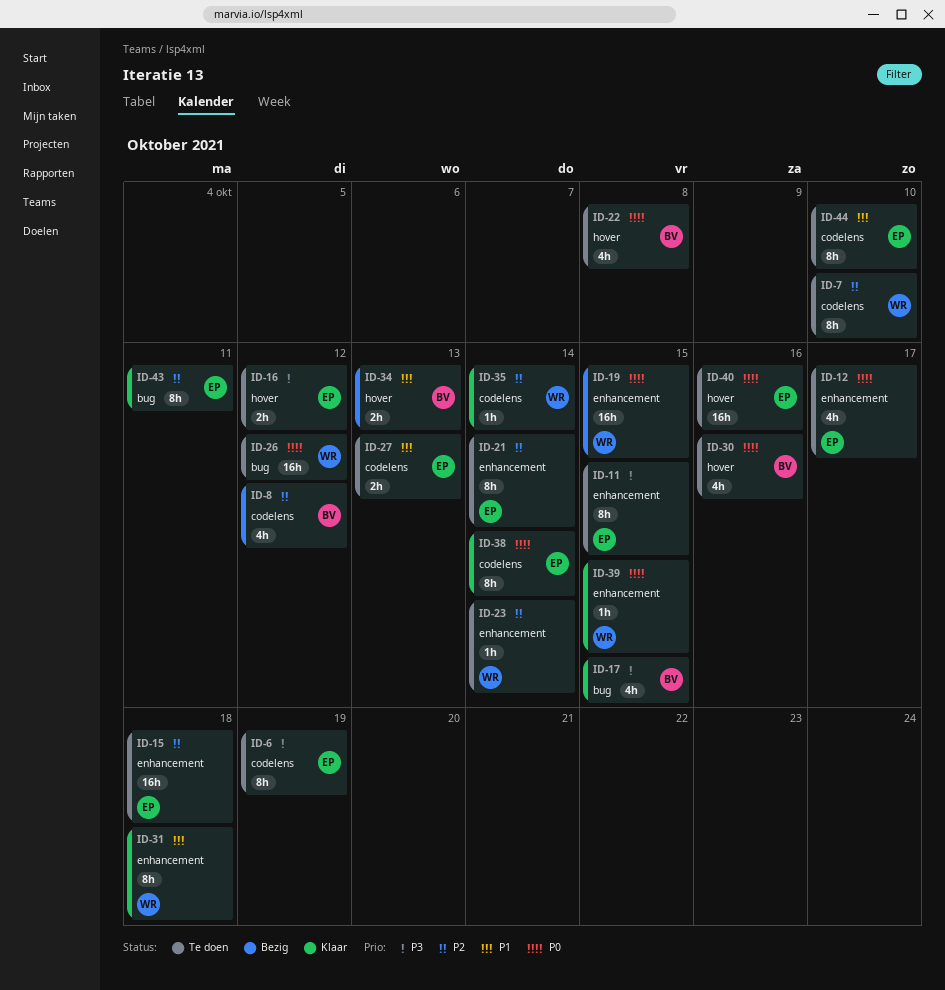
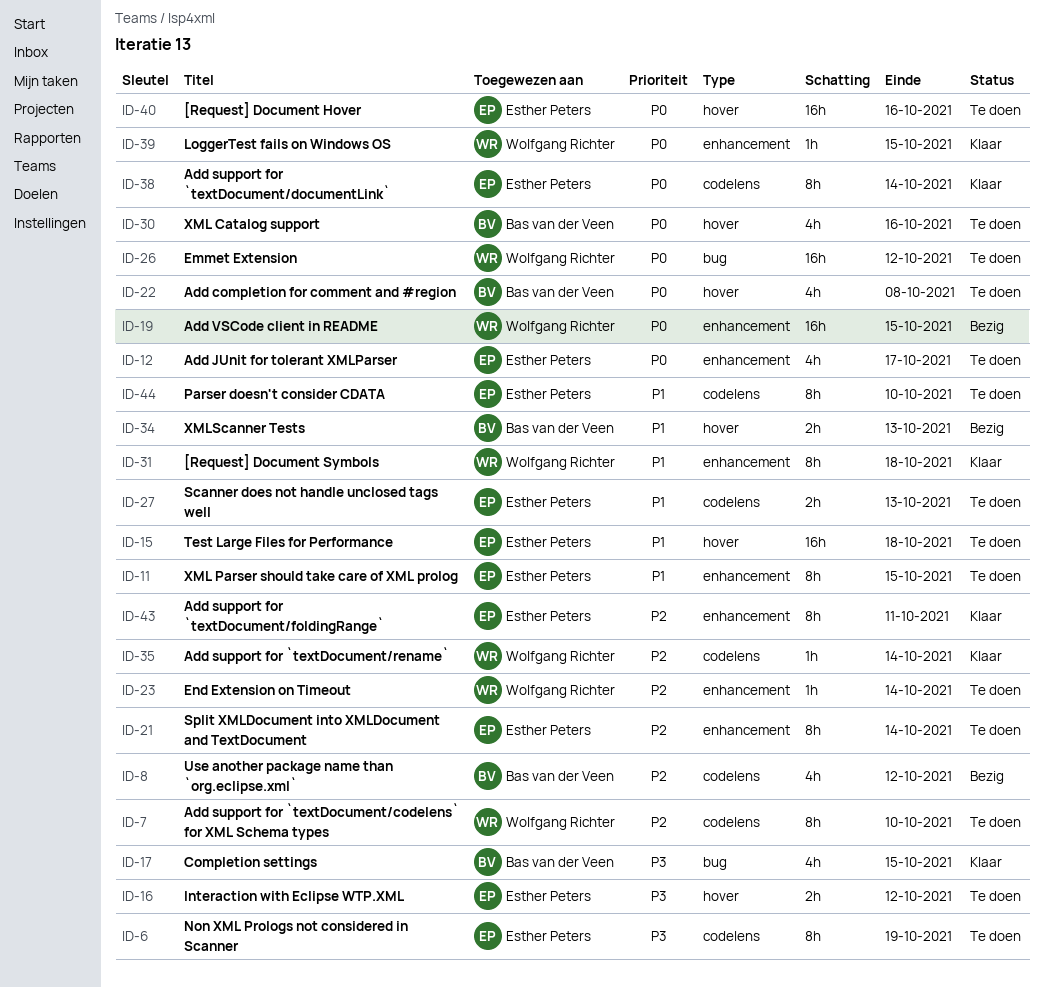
ID-11, priority: P3 -> P1
ID-15, priority: P2 -> P1
ID-15, label: enhancement -> hover
ID-43, label: bug -> enhancement

